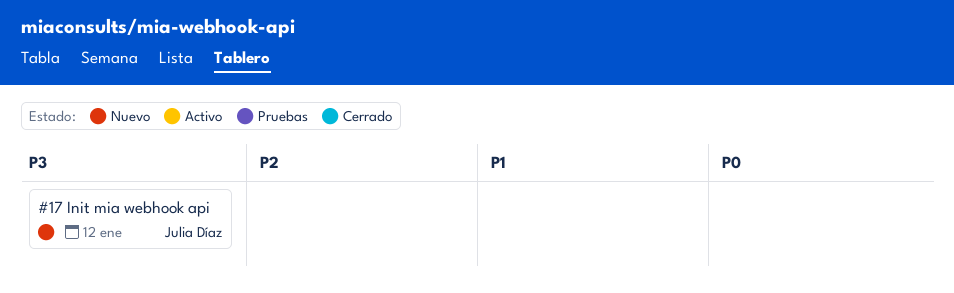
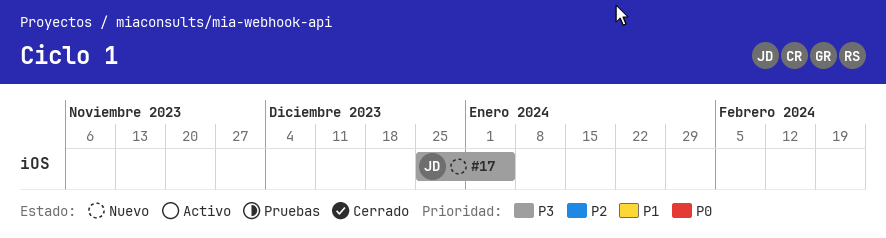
#17, due: Jan 12 -> Jan 5

